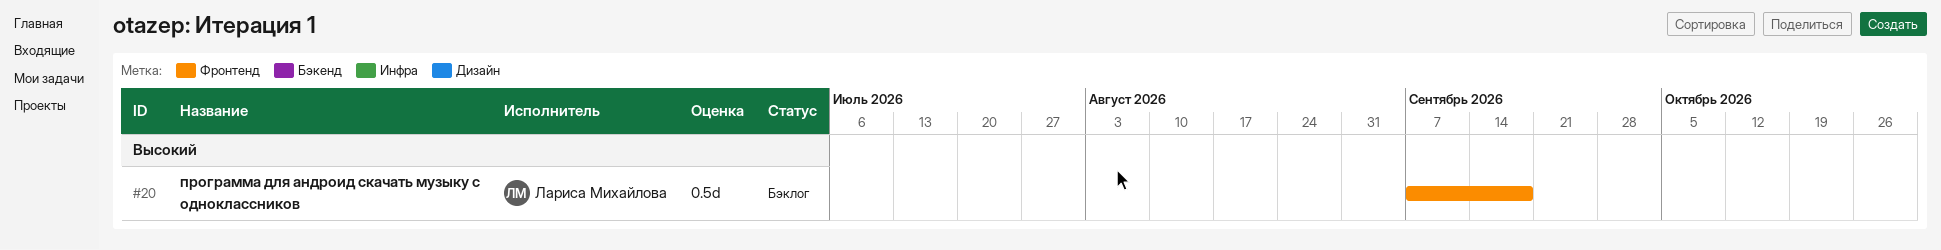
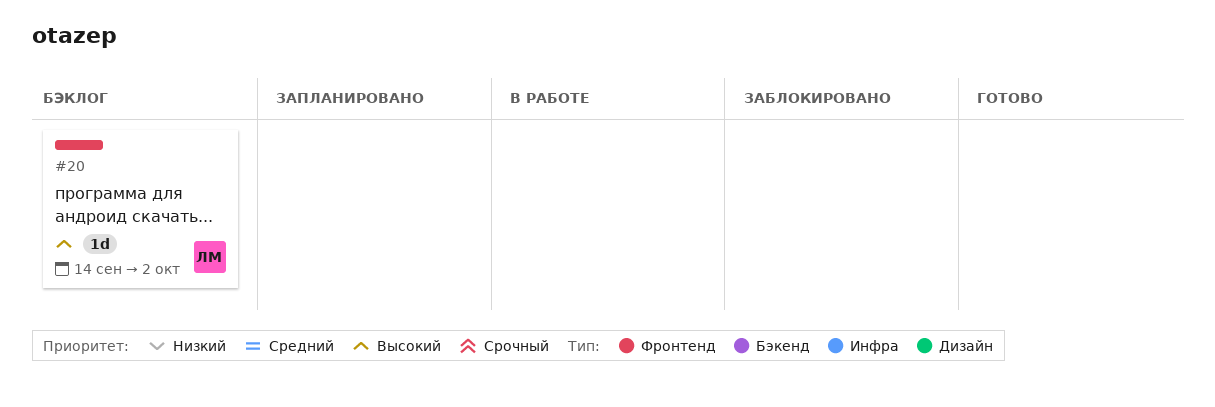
#20, estimate: 0.5d -> 1d
#20, start: Sep 7 -> Sep 14
#20, due: Sep 18 -> Oct 2

